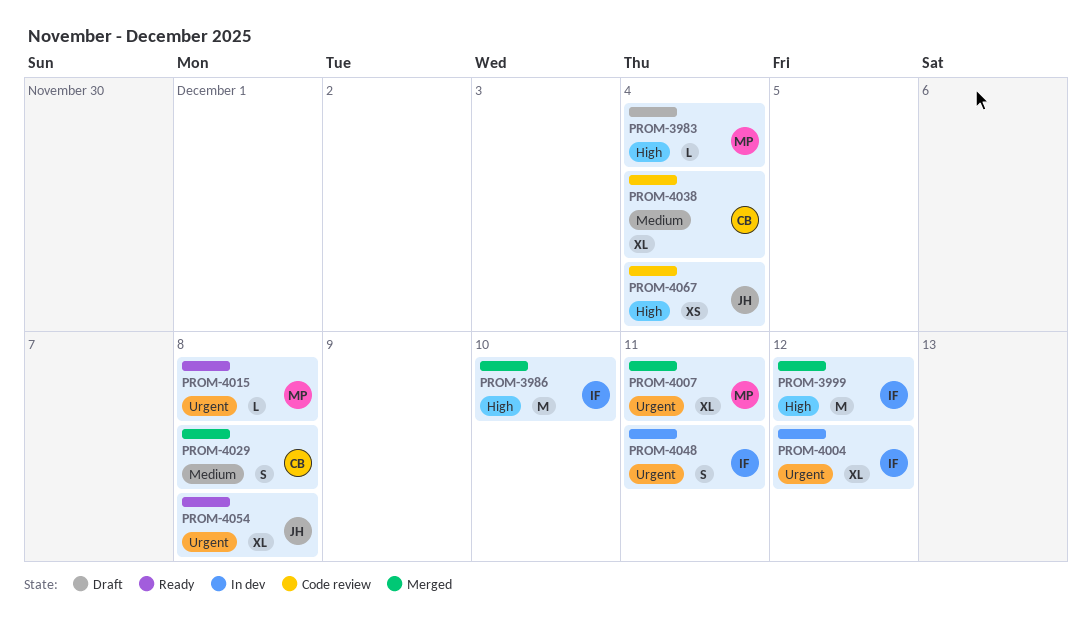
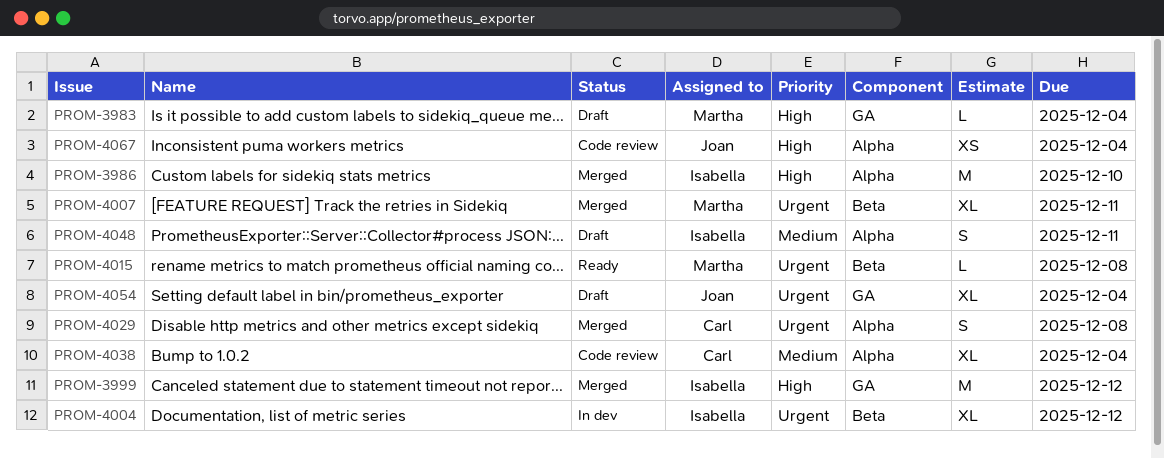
PROM-4029, priority: Medium -> Urgent
PROM-4048, status: In dev -> Draft
PROM-4048, priority: Urgent -> Medium
PROM-4054, status: Ready -> Draft
PROM-4054, due: Dec 8 -> Dec 4

